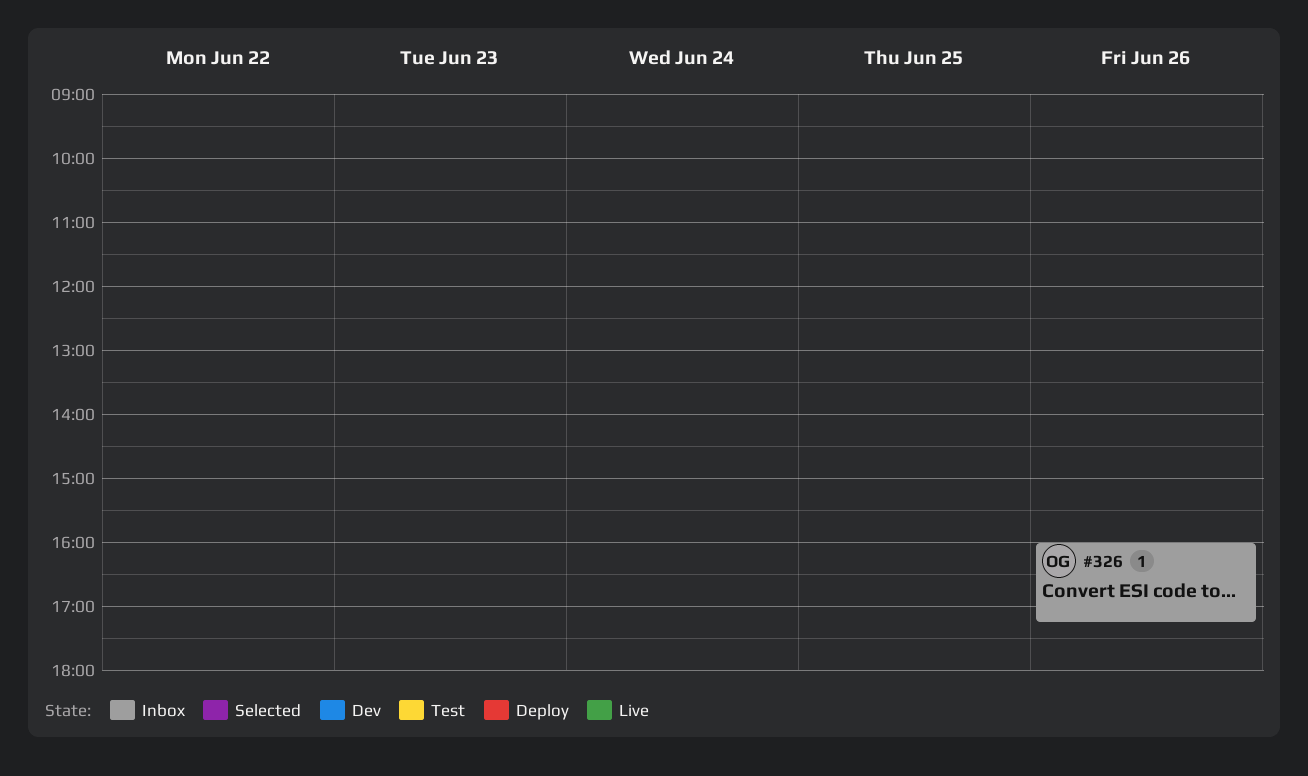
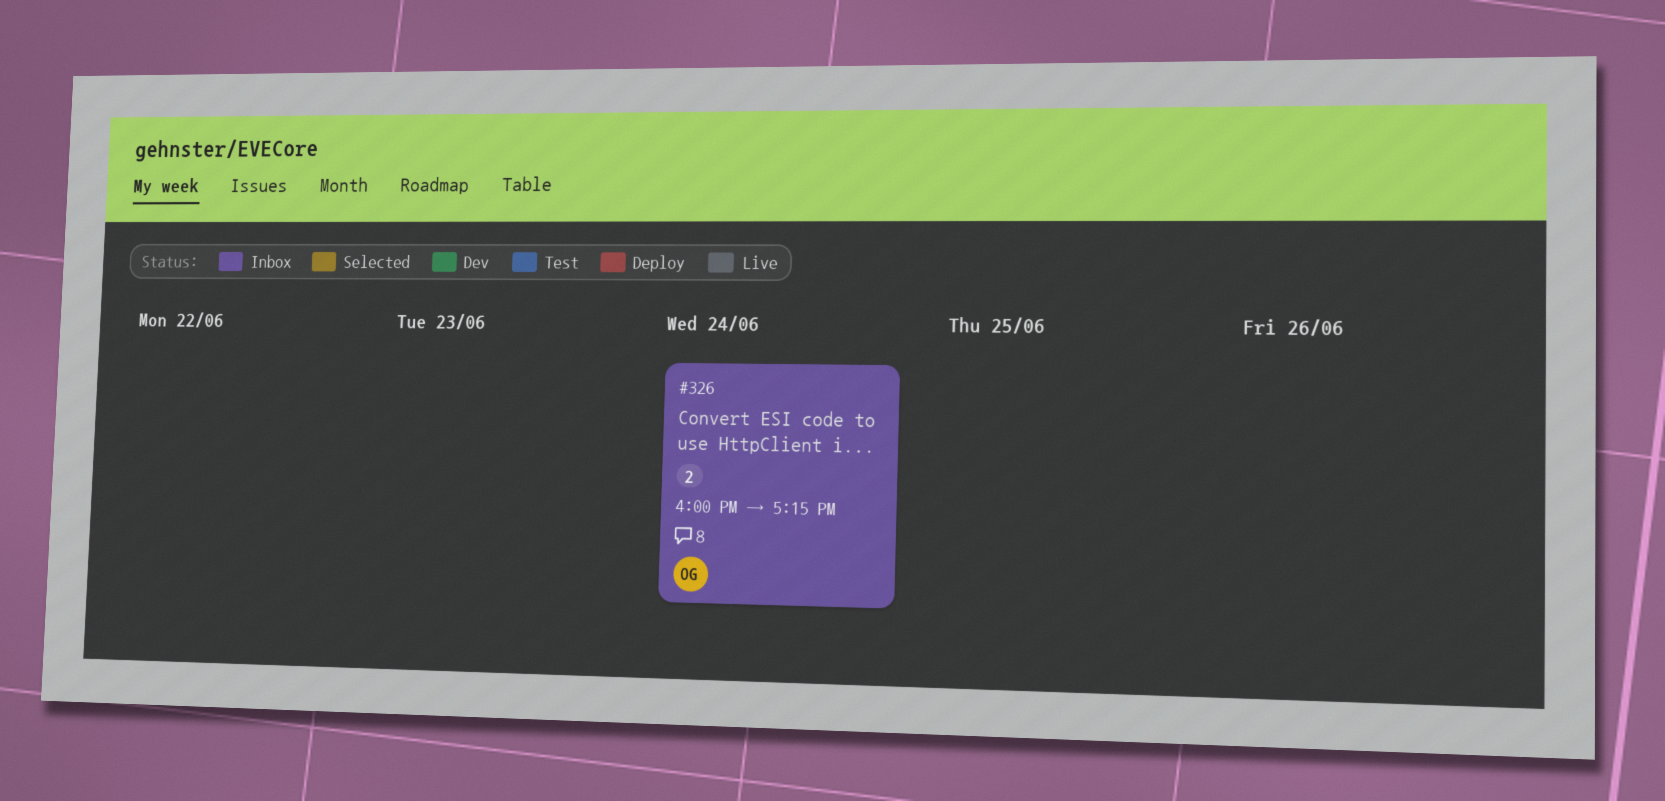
#326, estimate: 1 -> 2
#326, day: Jun 26 -> Jun 24

